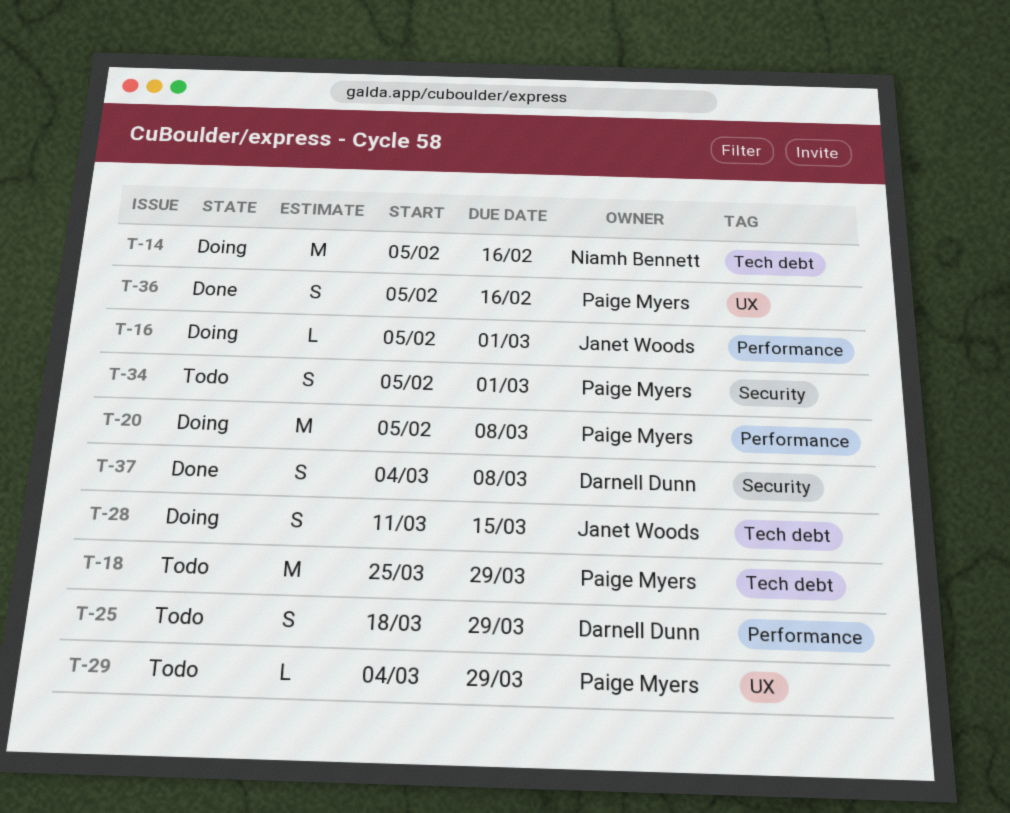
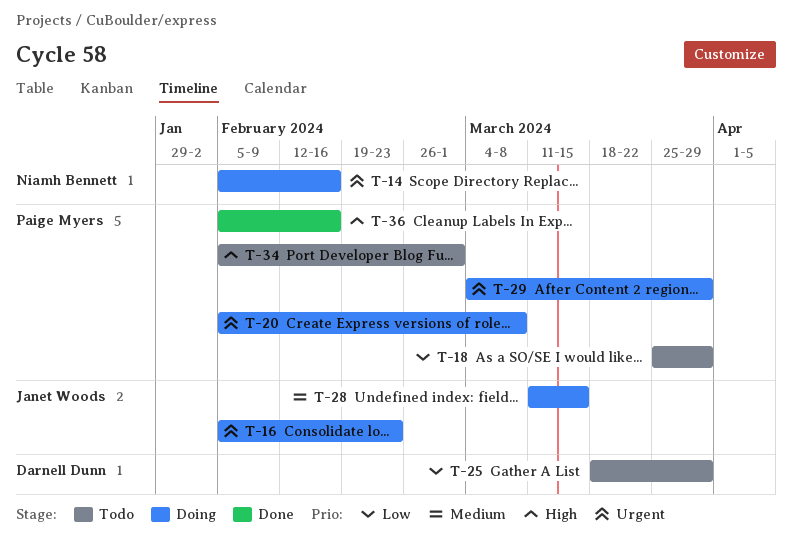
T-16, due: Mar 1 -> Feb 23
T-29, status: Todo -> Doing
T-37: present -> none

